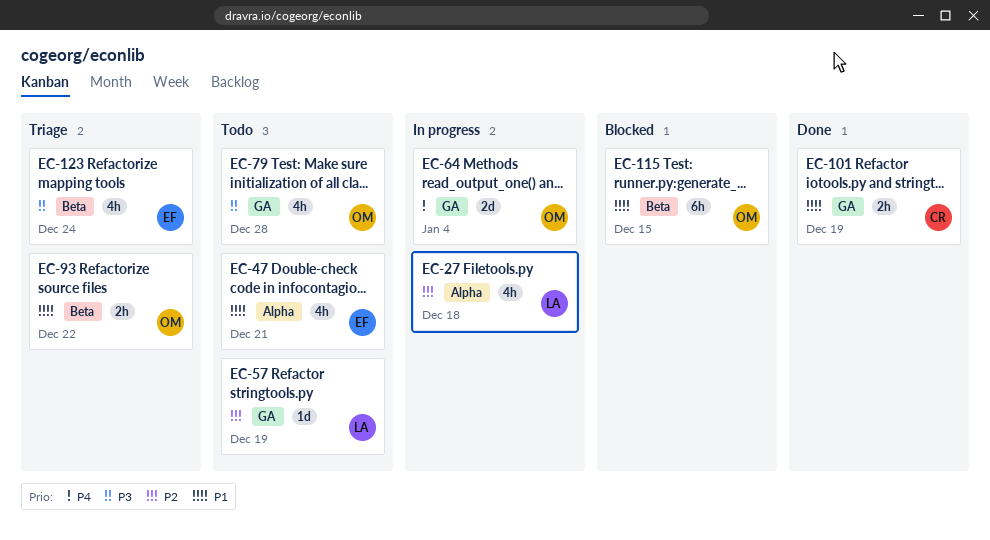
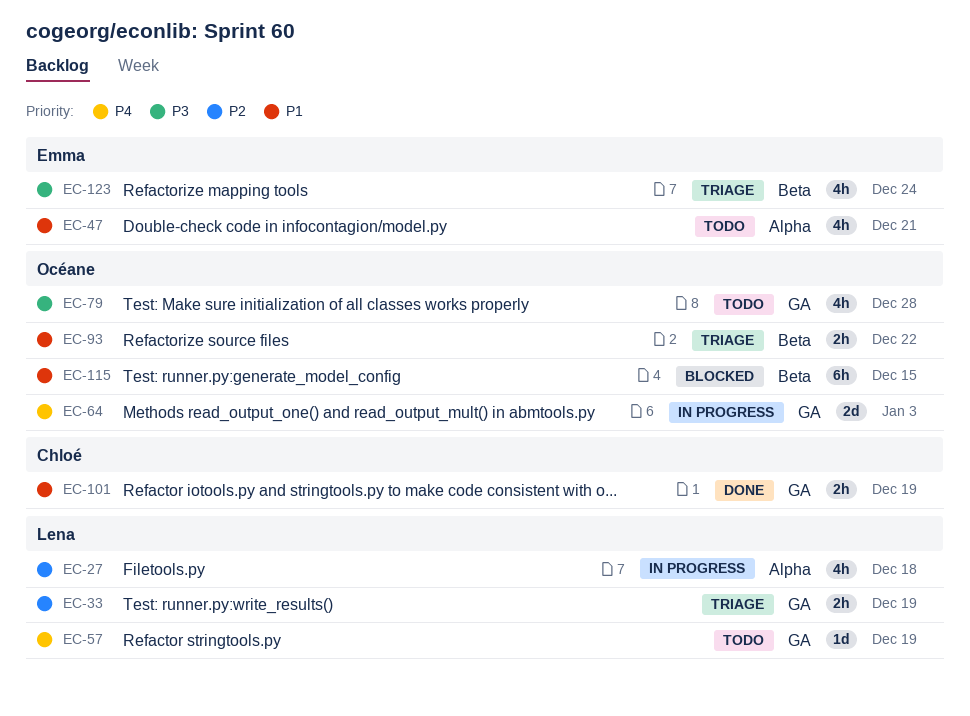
EC-33: none -> present
EC-57, priority: P2 -> P4
EC-64, due: Jan 4 -> Jan 3

